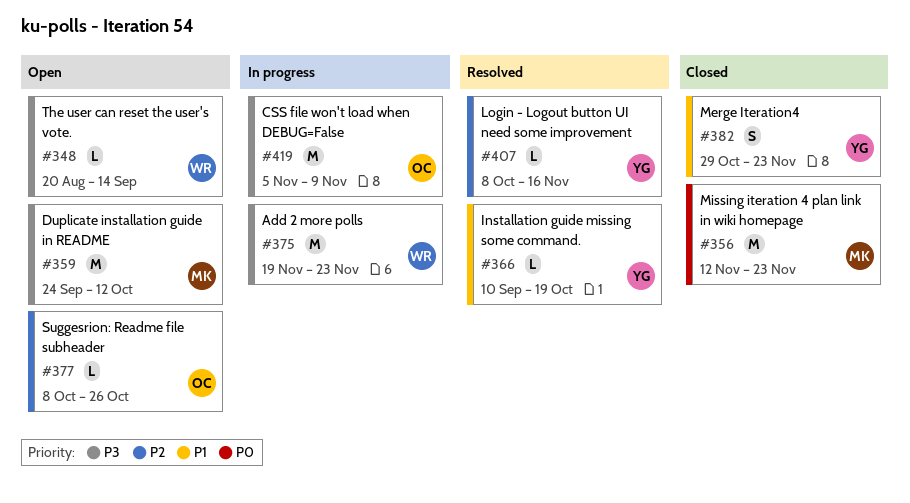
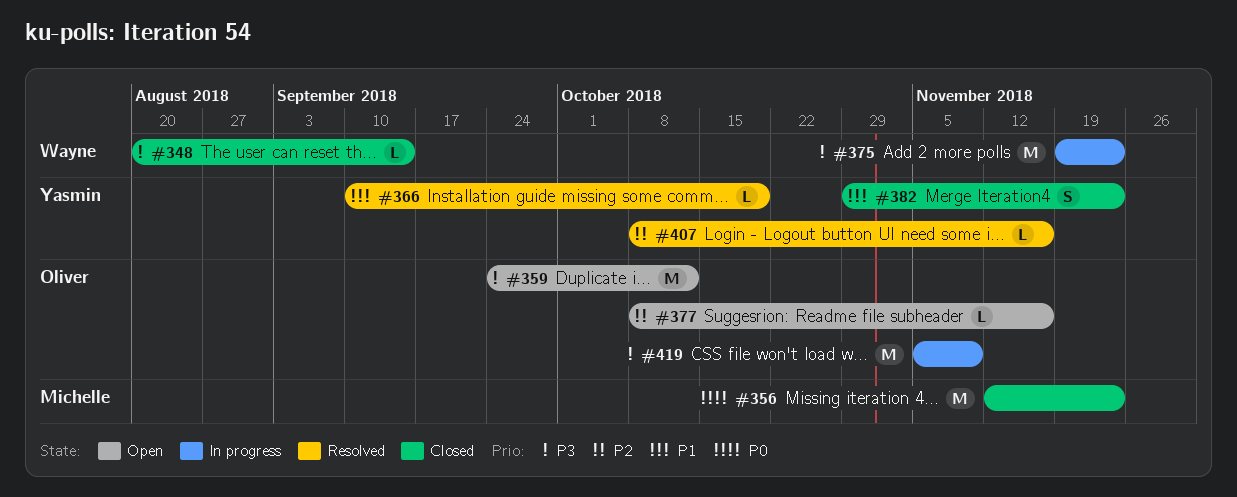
#348, status: Open -> Closed
#359, owner: Michelle -> Oliver
#377, due: Oct 26 -> Nov 16

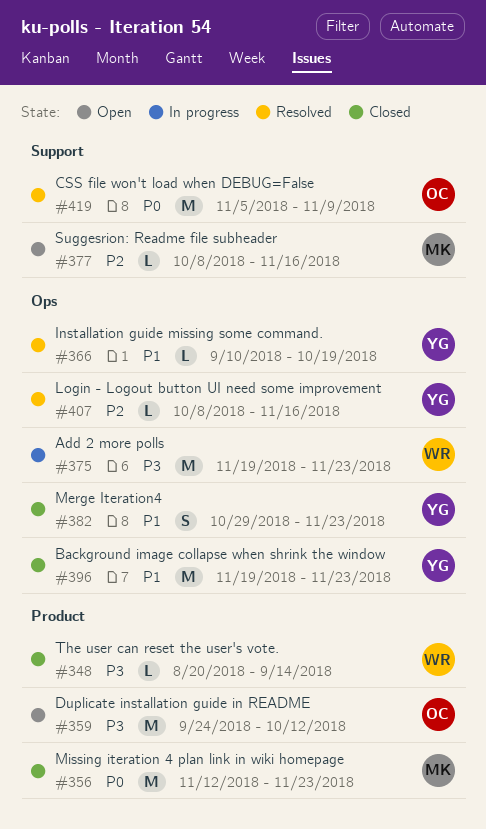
#377, owner: Oliver -> Michelle
#396: none -> present
#419, status: In progress -> Resolved
#419, priority: P3 -> P0

